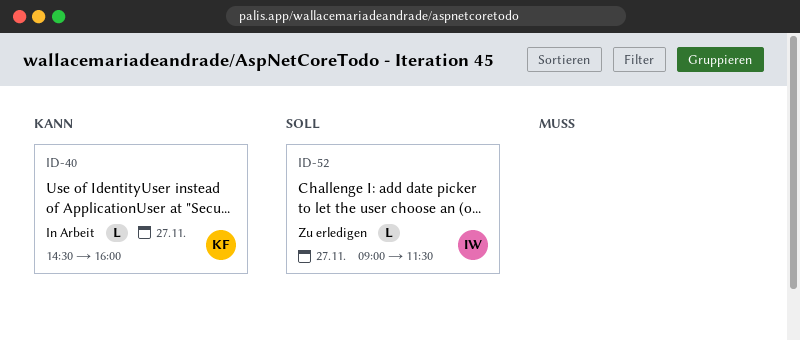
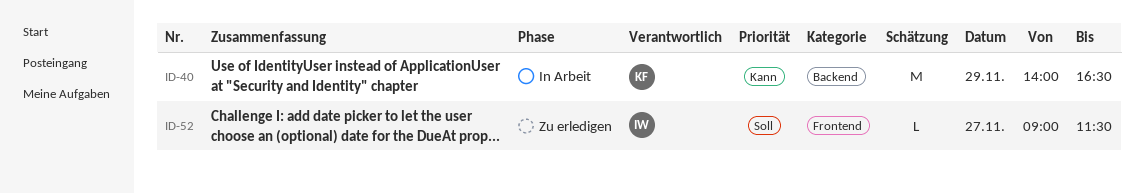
ID-40, estimate: L -> M
ID-40, day: Nov 27 -> Nov 29
ID-40, begins: 14:30 -> 14:00
ID-40, ends: 16:00 -> 16:30

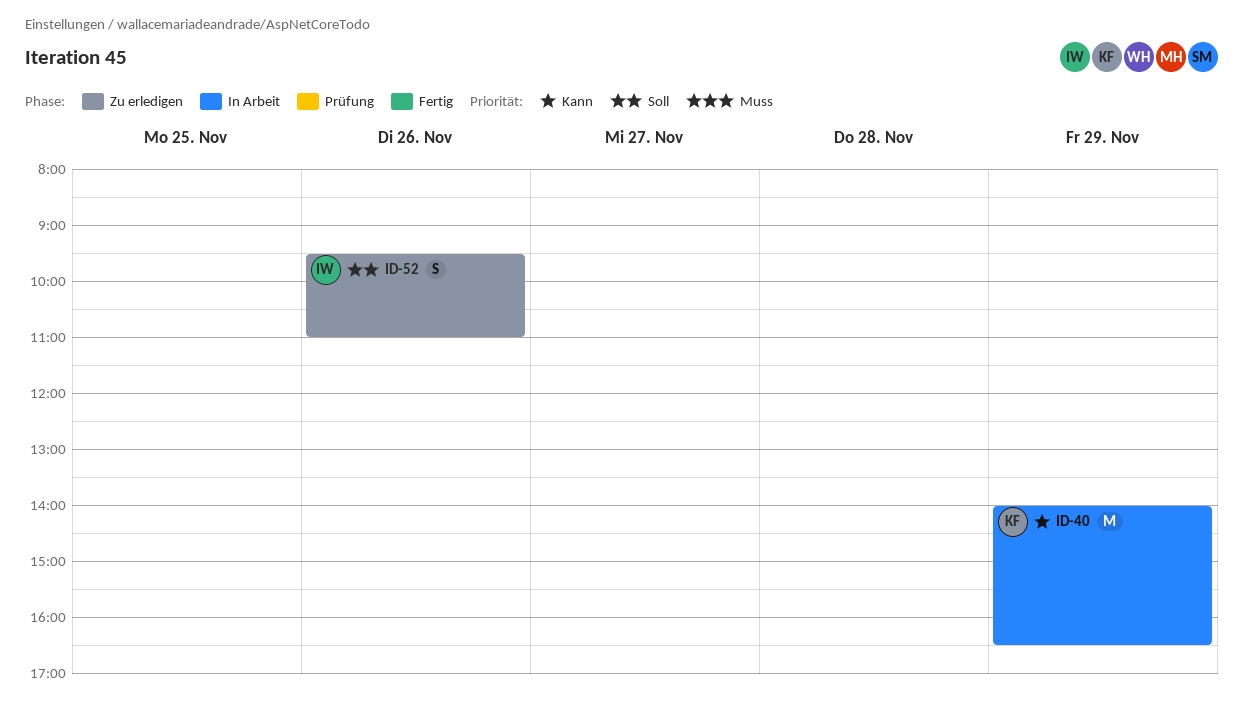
ID-52, estimate: L -> S
ID-52, day: Nov 27 -> Nov 26
ID-52, begins: 09:00 -> 09:30
ID-52, ends: 11:30 -> 11:00

